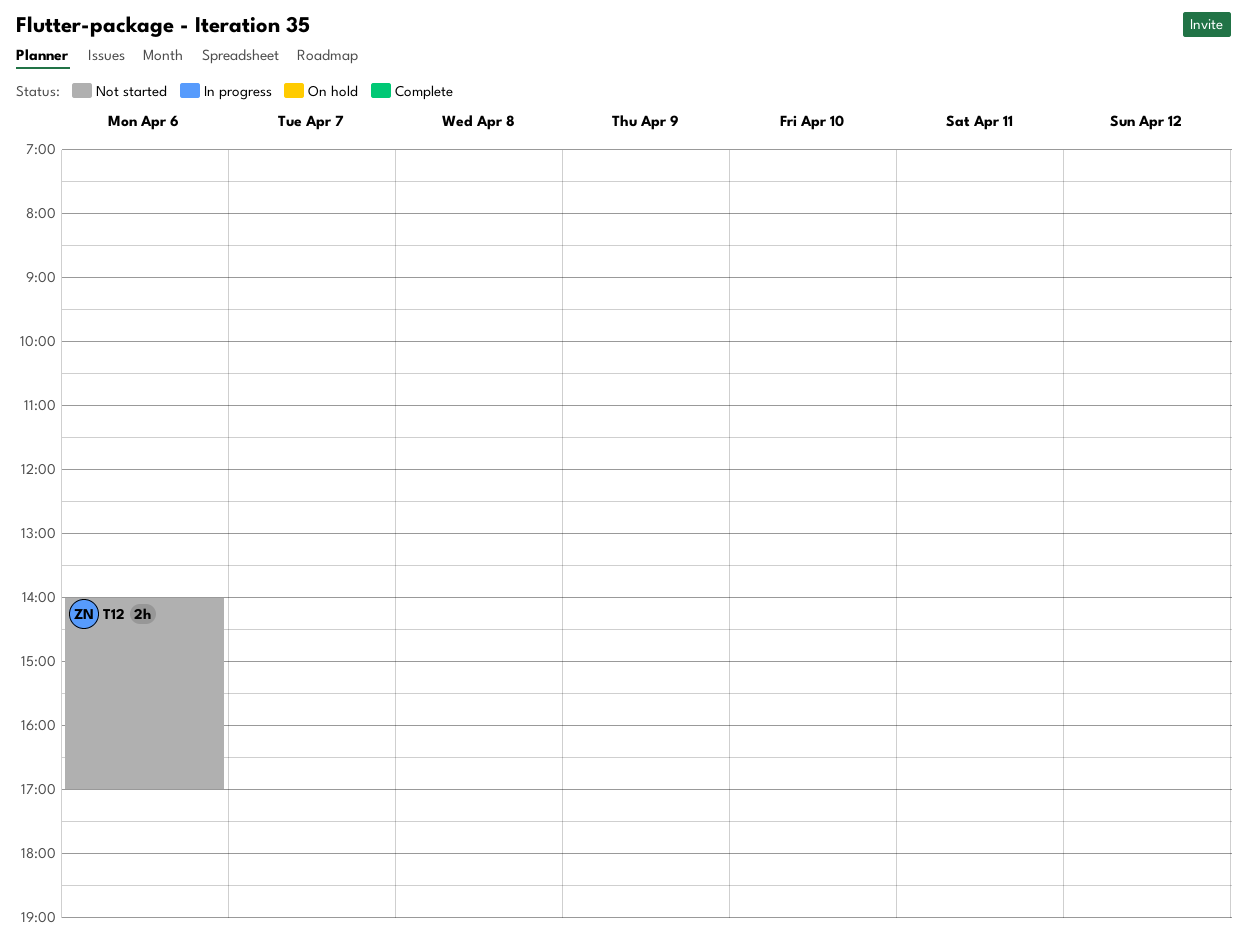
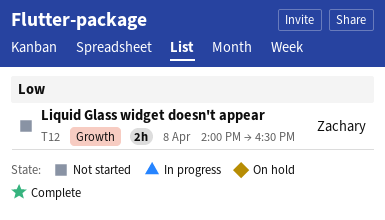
T12, day: Apr 6 -> Apr 8
T12, ends: 17:00 -> 16:30

